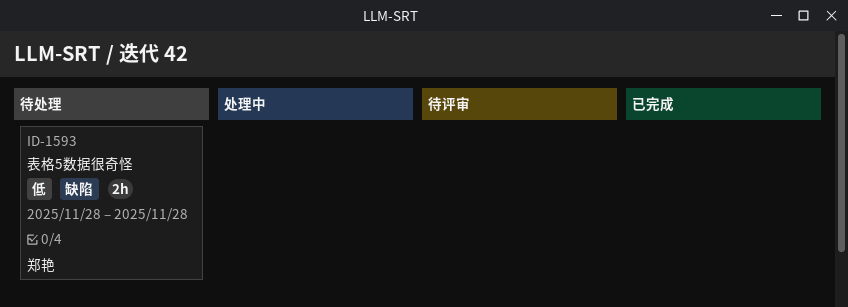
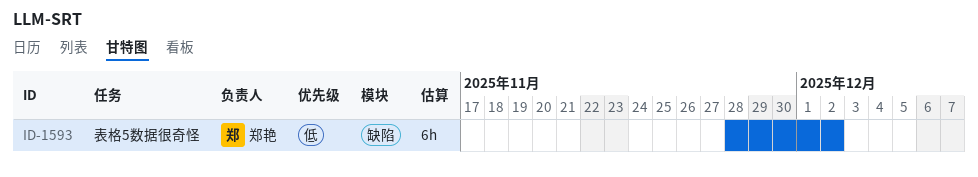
ID-1593, estimate: 2h -> 6h
ID-1593, due: Nov 28 -> Dec 2

